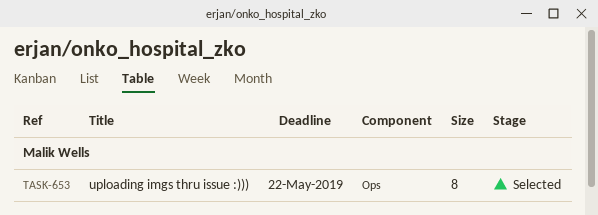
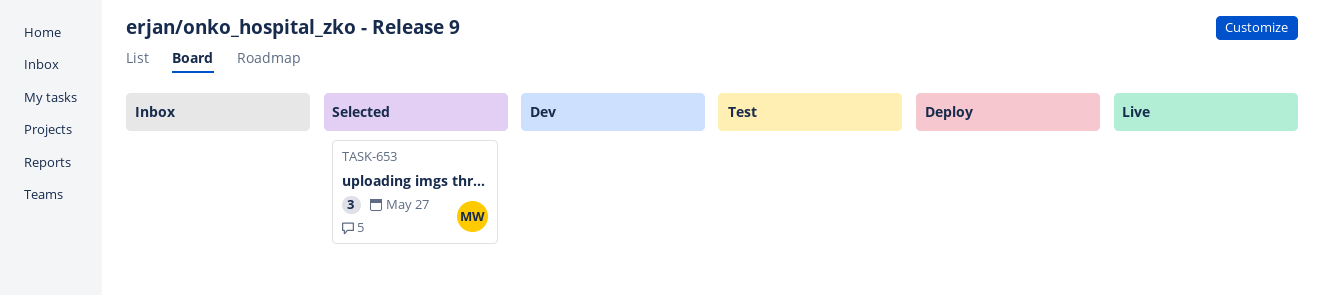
TASK-653, estimate: 8 -> 3
TASK-653, due: May 22 -> May 27

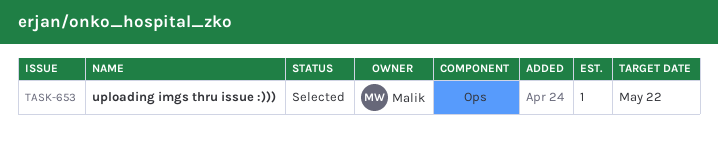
TASK-653, estimate: 3 -> 1
TASK-653, due: May 27 -> May 22

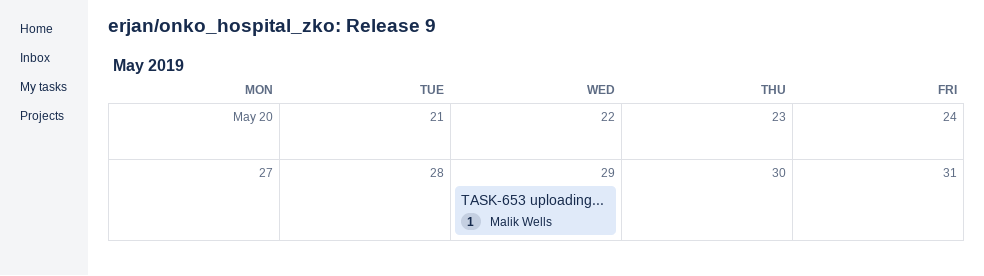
TASK-653, due: May 22 -> May 29

